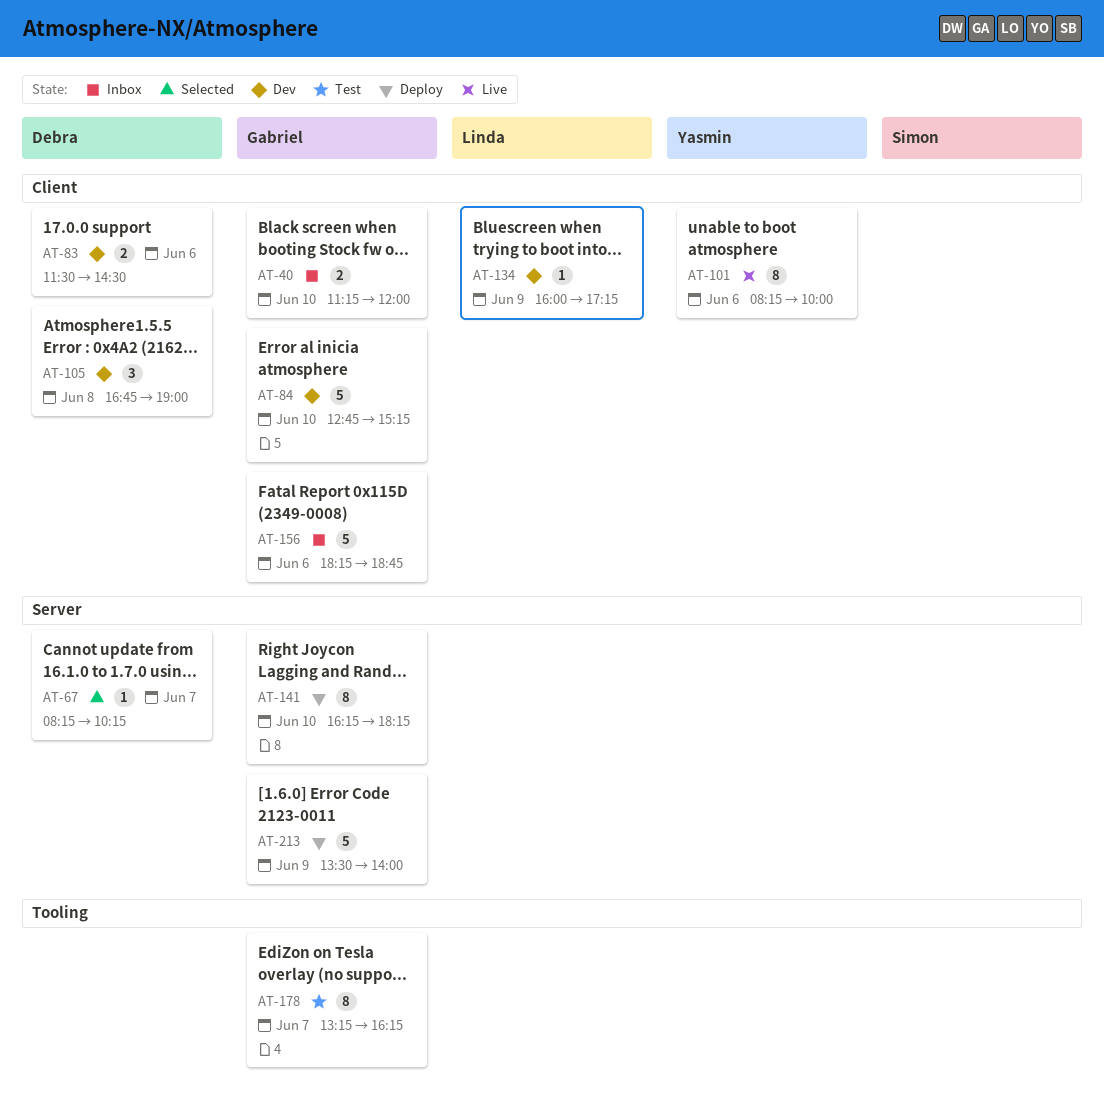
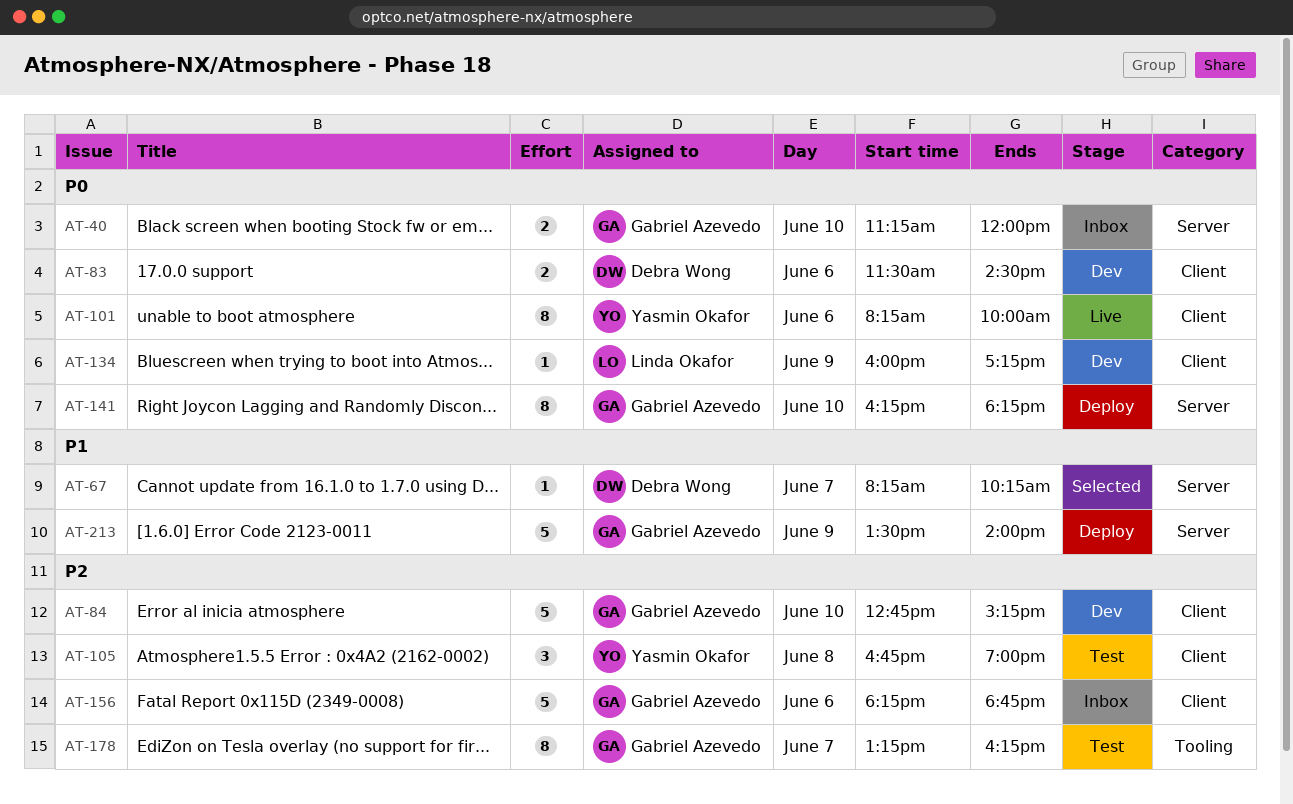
AT-40, label: Client -> Server
AT-105, status: Dev -> Test
AT-105, owner: Debra Wong -> Yasmin Okafor

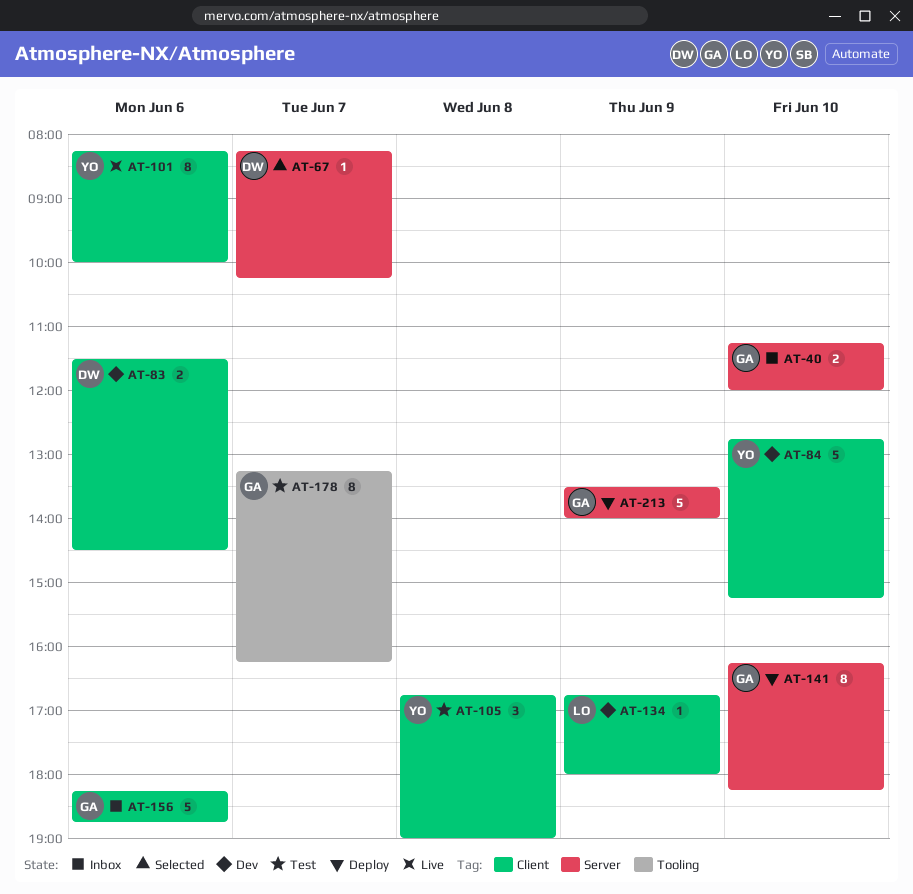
AT-84, owner: Gabriel Azevedo -> Yasmin Okafor
AT-134, begins: 16:00 -> 16:45
AT-134, ends: 17:15 -> 18:00

